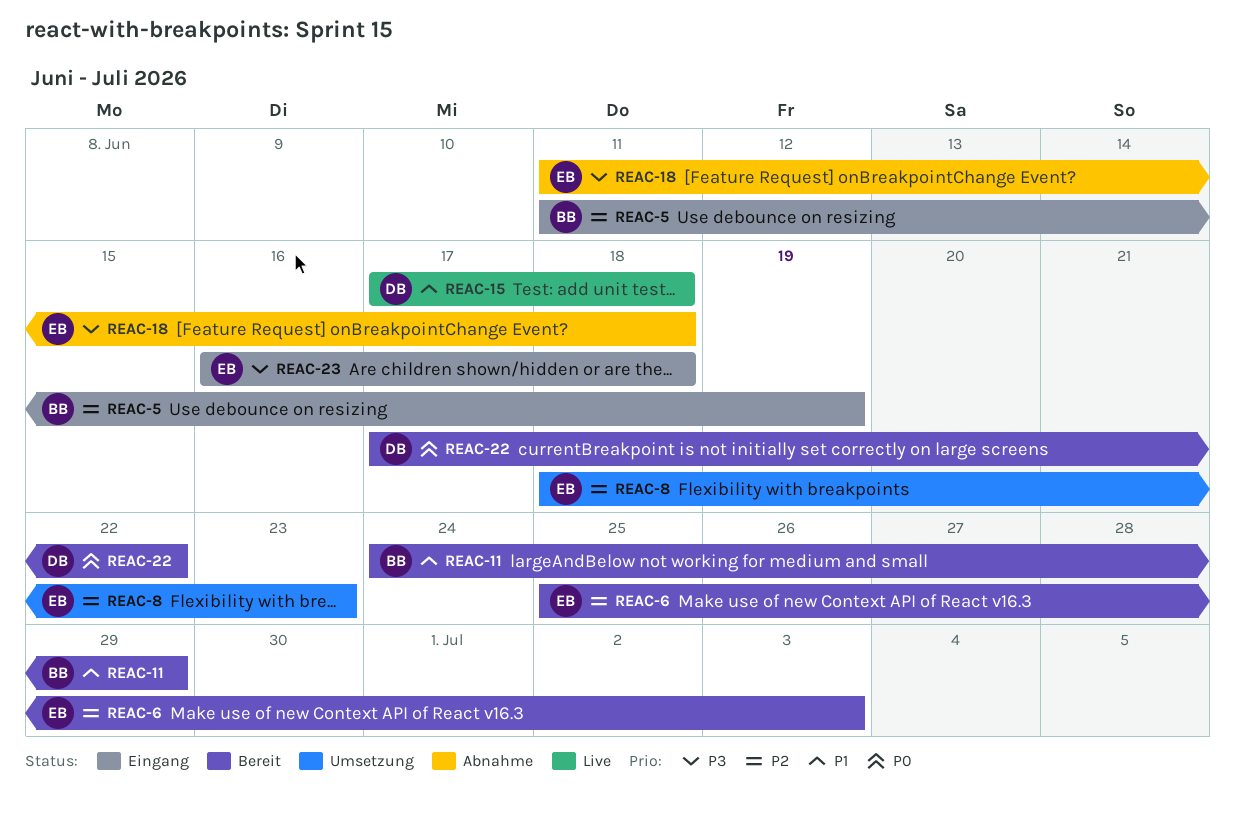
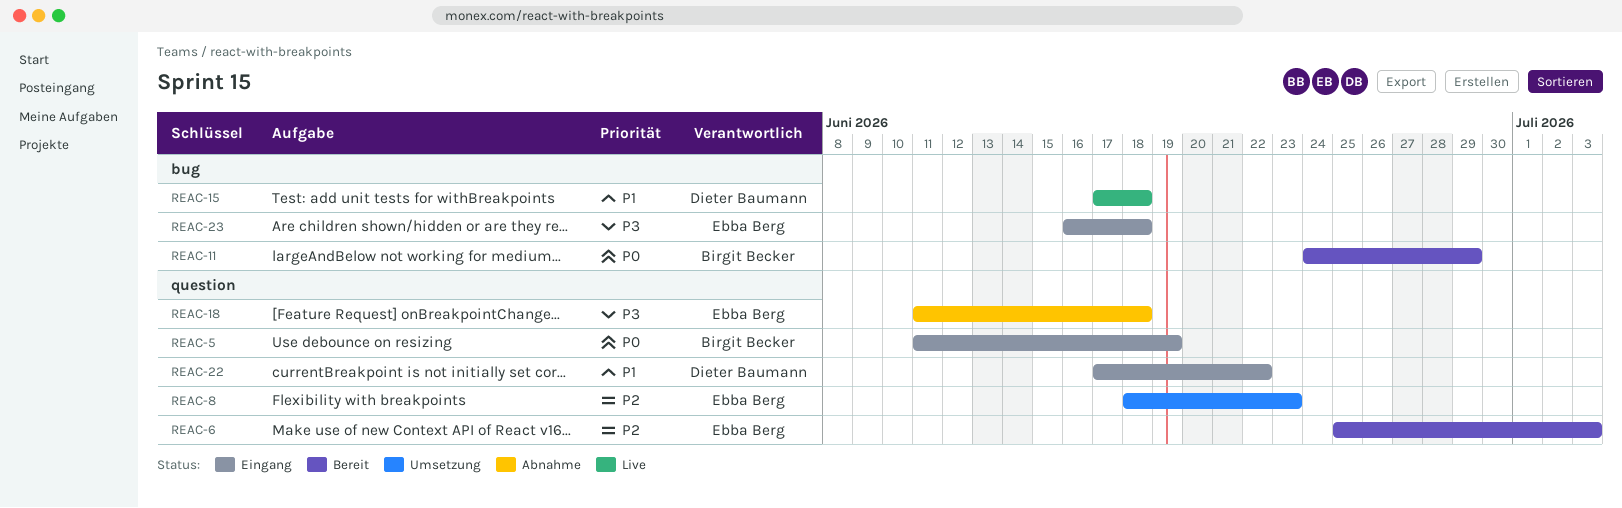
REAC-5, priority: P2 -> P0
REAC-11, priority: P1 -> P0
REAC-22, status: Bereit -> Eingang
REAC-22, priority: P0 -> P1

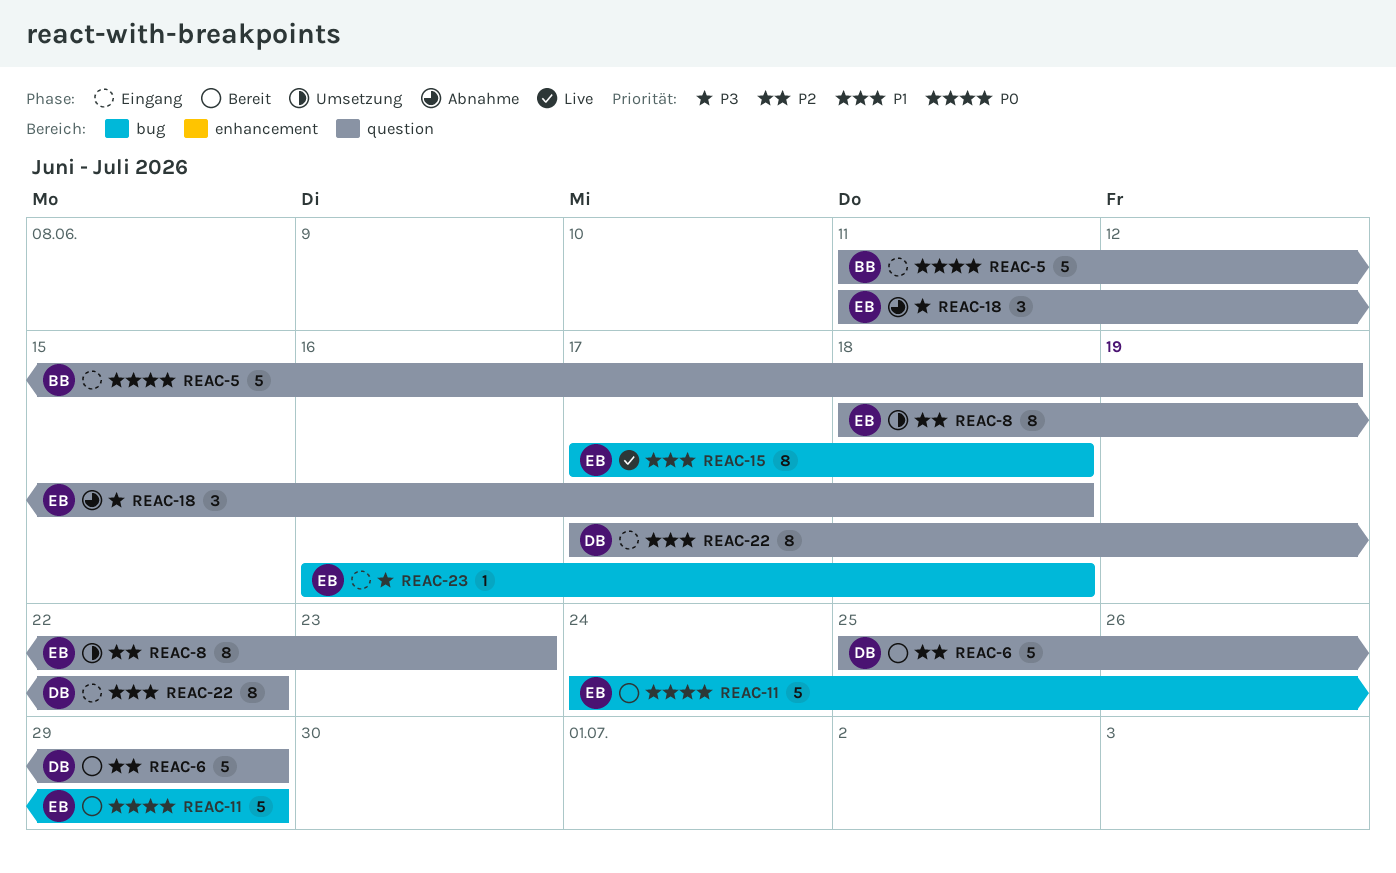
REAC-6, owner: Ebba Berg -> Dieter Baumann
REAC-6, due: Jul 3 -> Jun 29
REAC-11, owner: Birgit Becker -> Ebba Berg
REAC-15, owner: Dieter Baumann -> Ebba Berg

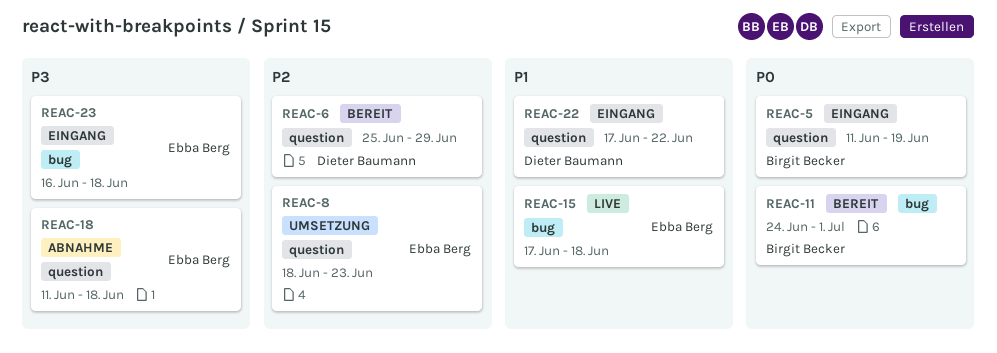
REAC-11, owner: Ebba Berg -> Birgit Becker
REAC-11, due: Jun 29 -> Jul 1

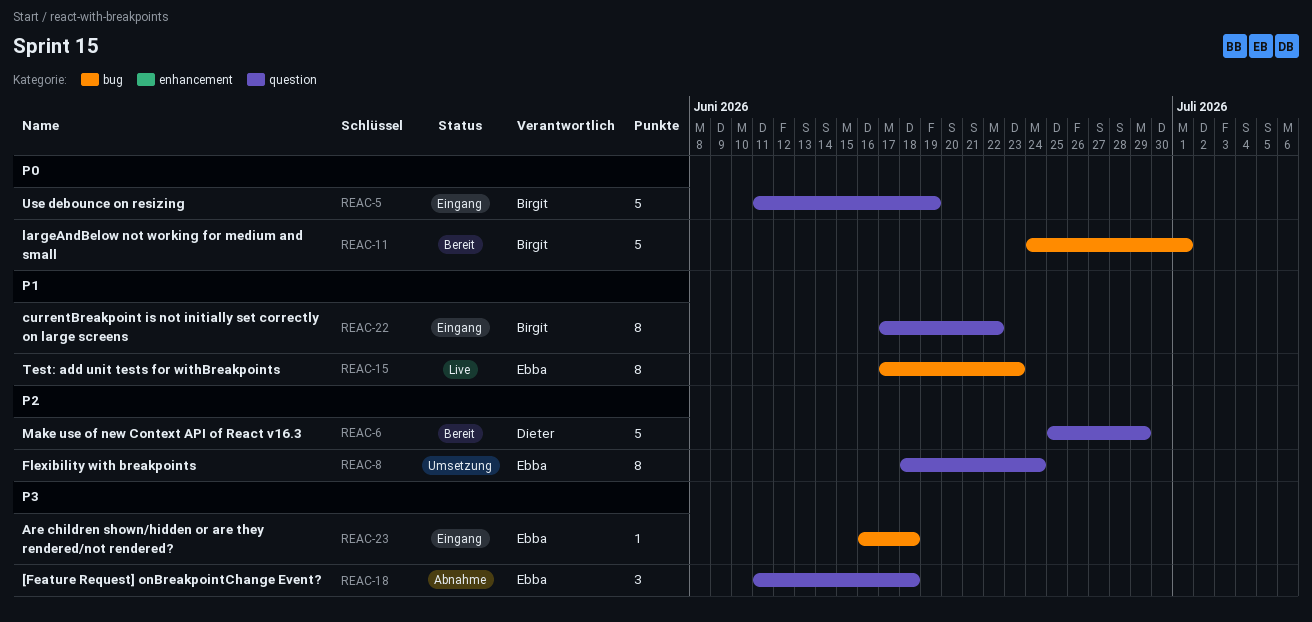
REAC-8, due: Jun 23 -> Jun 24
REAC-15, due: Jun 18 -> Jun 23
REAC-22, owner: Dieter Baumann -> Birgit Becker

